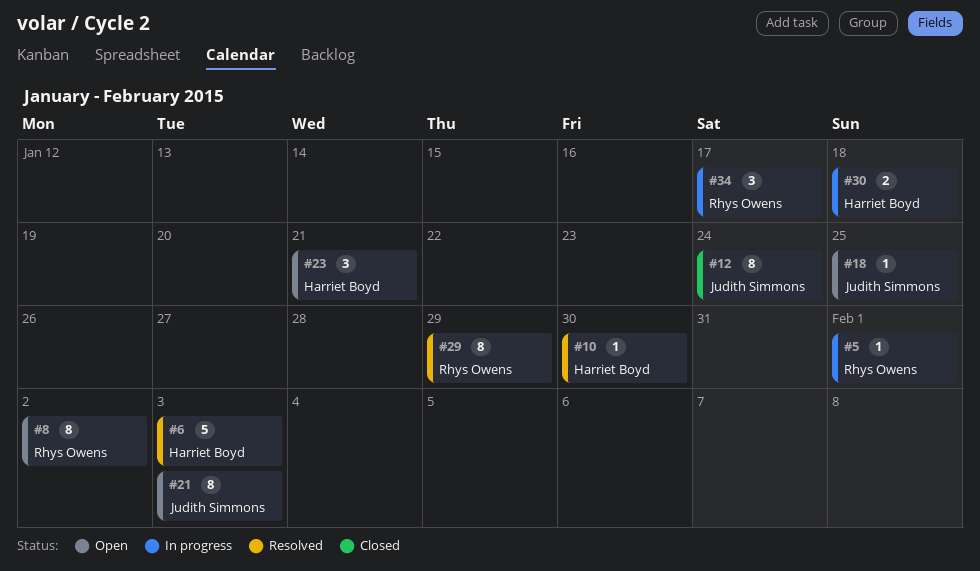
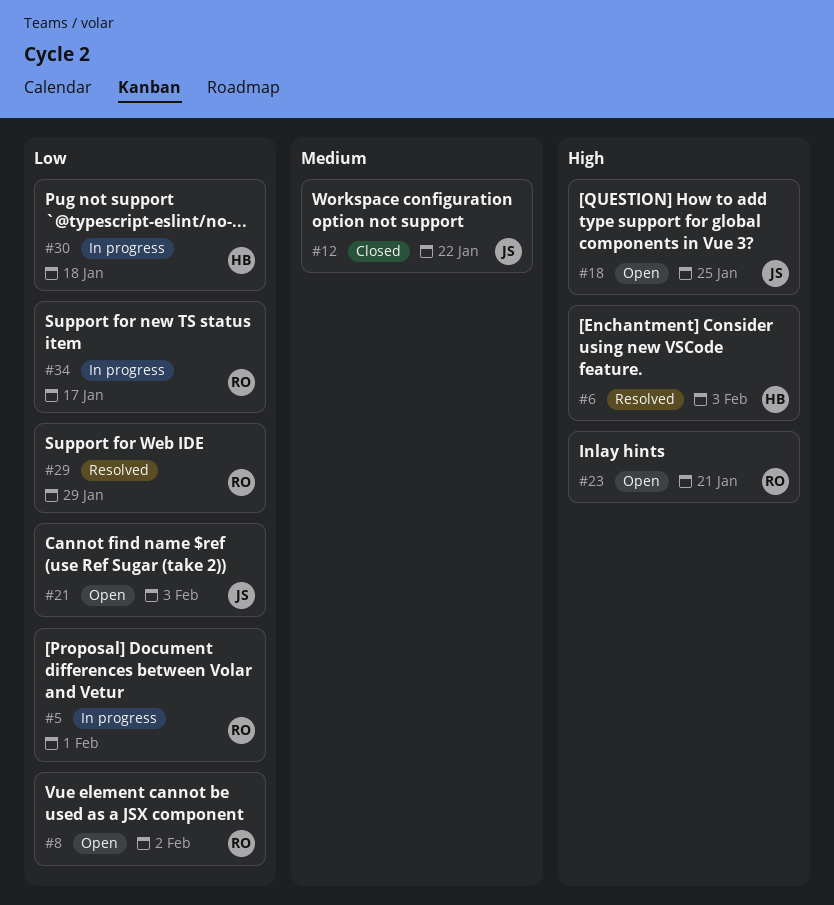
#10: present -> none
#12, due: Jan 24 -> Jan 22
#23, owner: Harriet Boyd -> Rhys Owens

